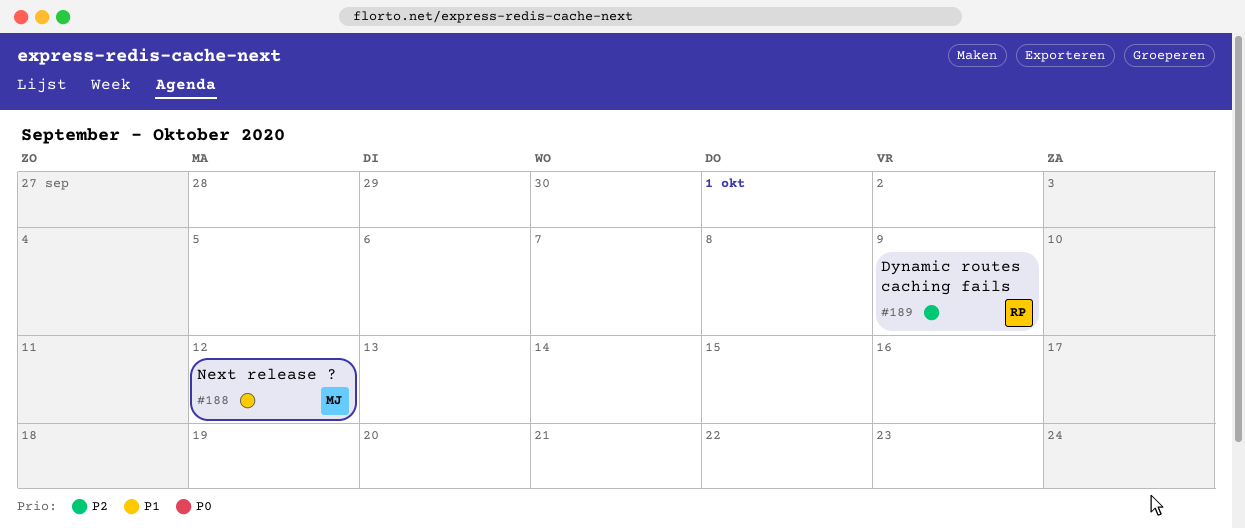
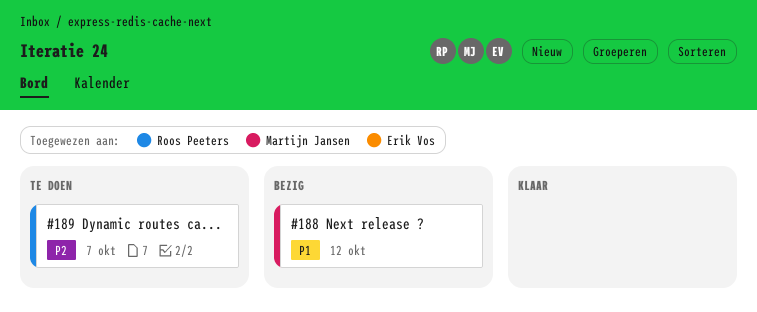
#189, due: Oct 9 -> Oct 7

